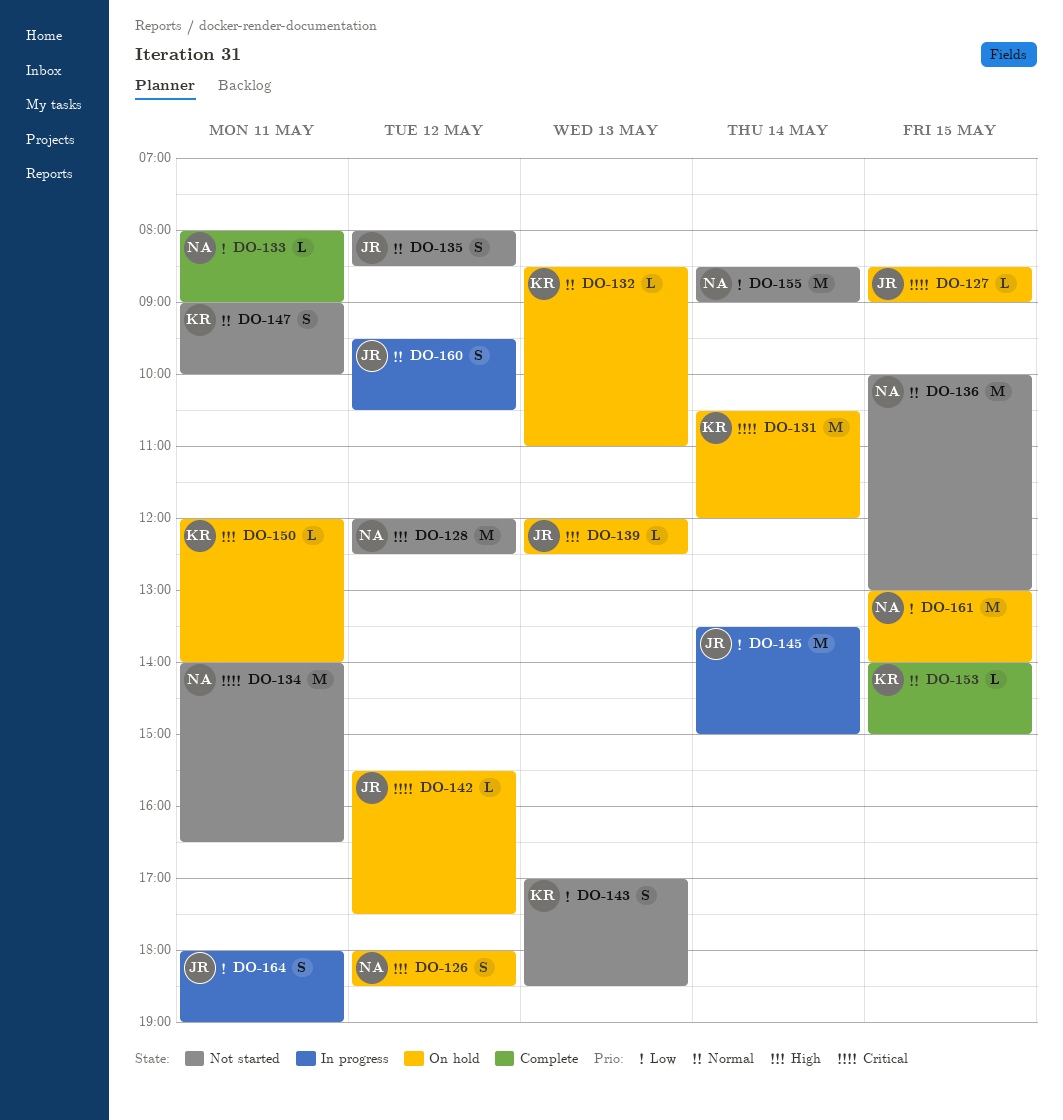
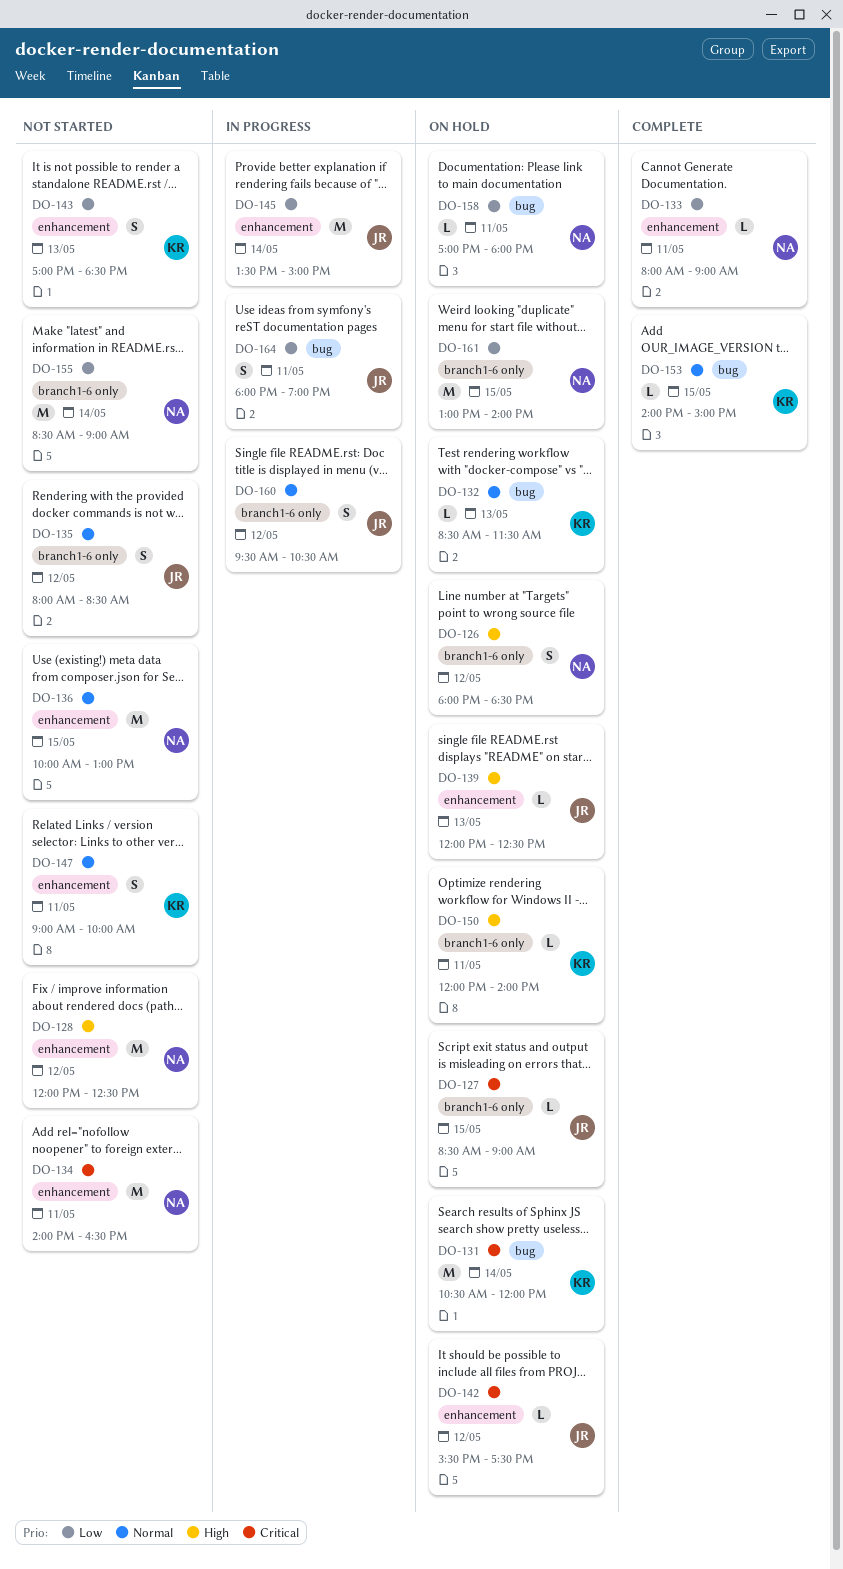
DO-132, ends: 11:00 -> 11:30
DO-158: none -> present

